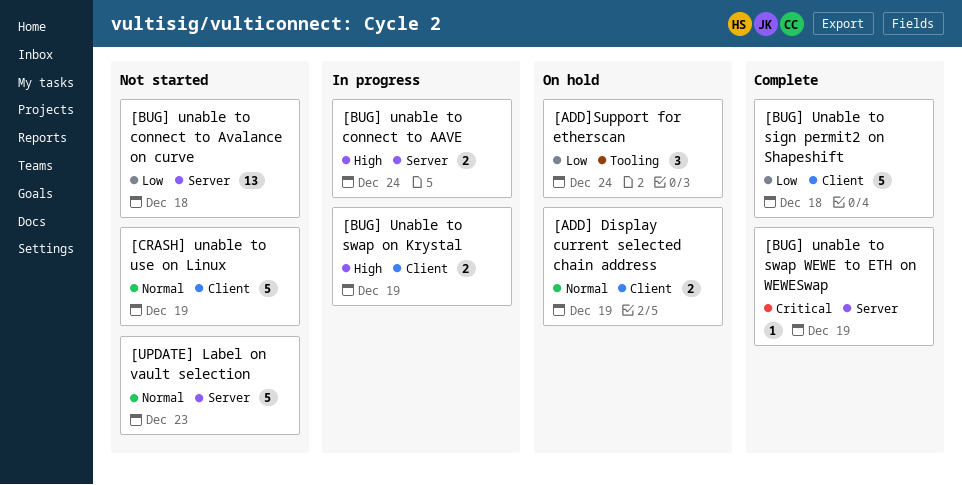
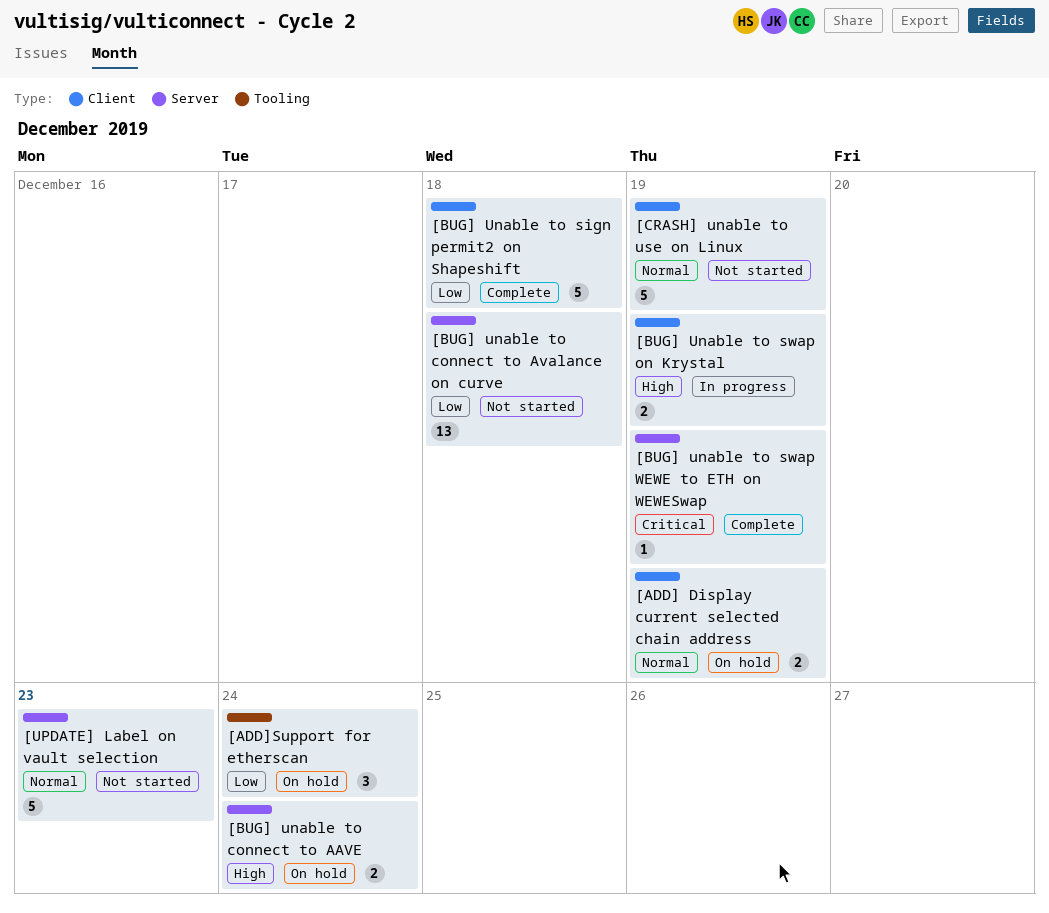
[BUG] unable to connect to AAVE, status: In progress -> On hold

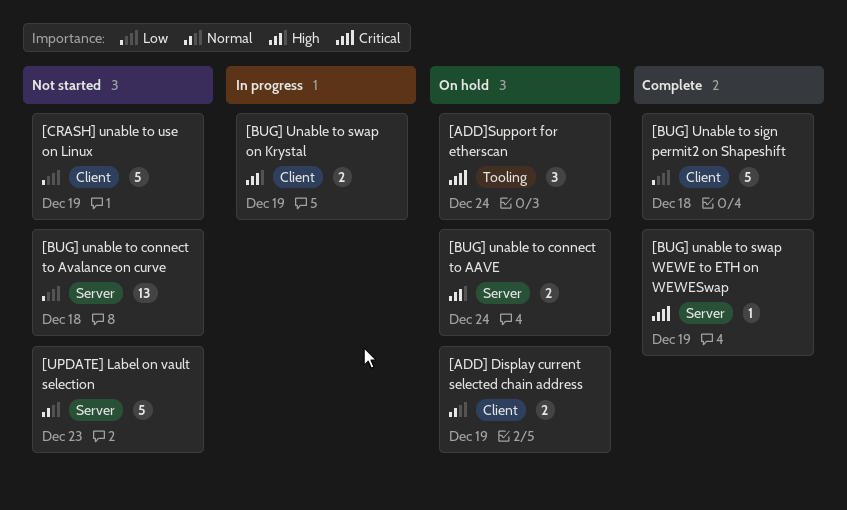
[ADD]Support for etherscan, priority: Low -> Critical
[CRASH] unable to use on Linux, priority: Normal -> Low

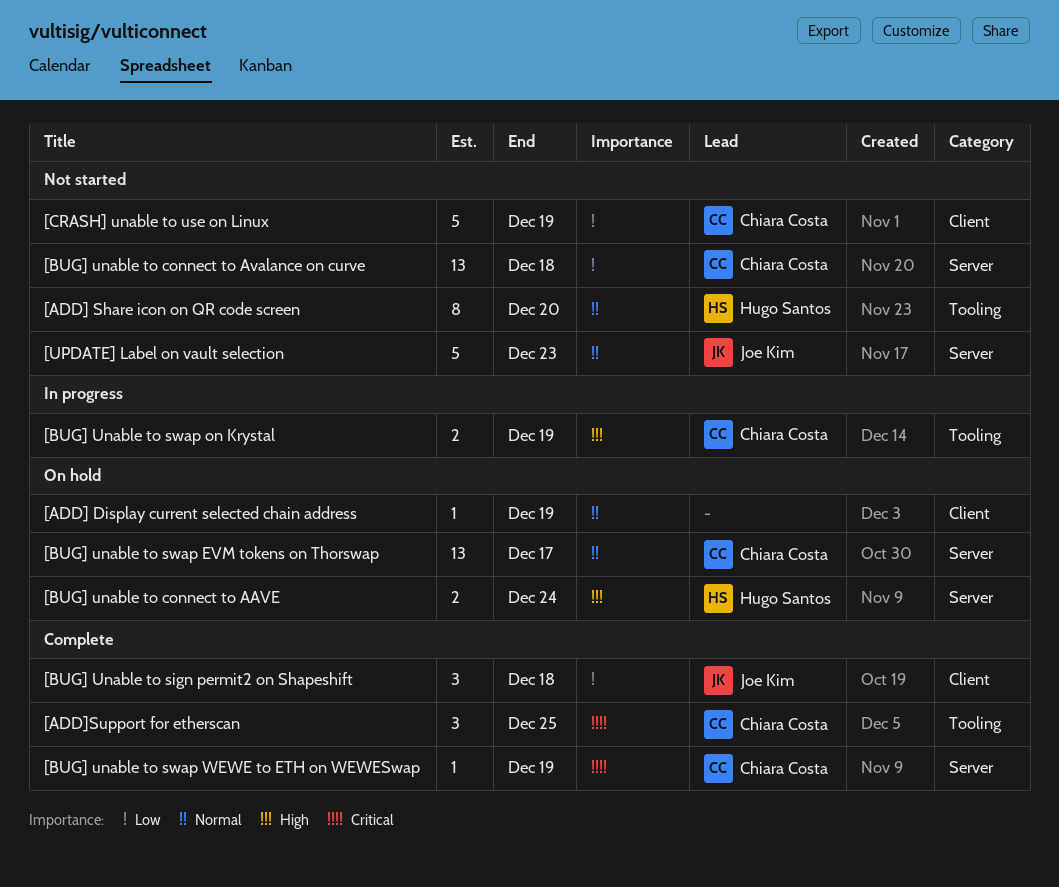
[ADD] Display current selected chain address, estimate: 2 -> 1
[ADD] Share icon on QR code screen: none -> present
[ADD]Support for etherscan, status: On hold -> Complete
[ADD]Support for etherscan, due: Dec 24 -> Dec 25
[BUG] Unable to sign permit2 on Shapeshift, estimate: 5 -> 3
[BUG] unable to swap EVM tokens on Thorswap: none -> present
[BUG] Unable to swap on Krystal, label: Client -> Tooling

